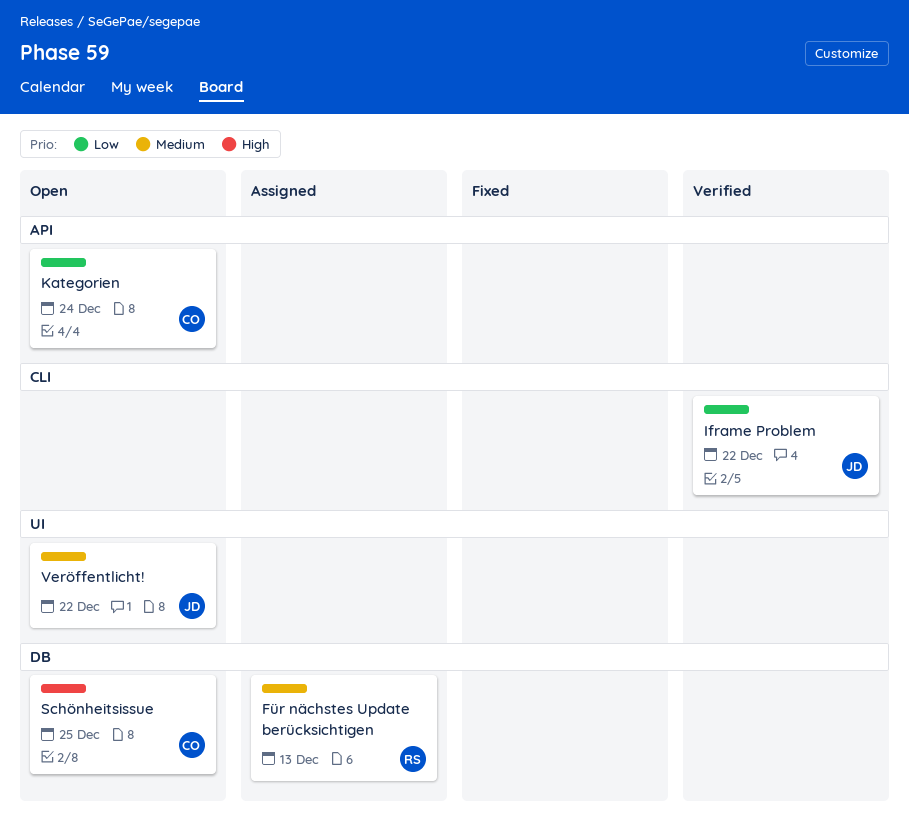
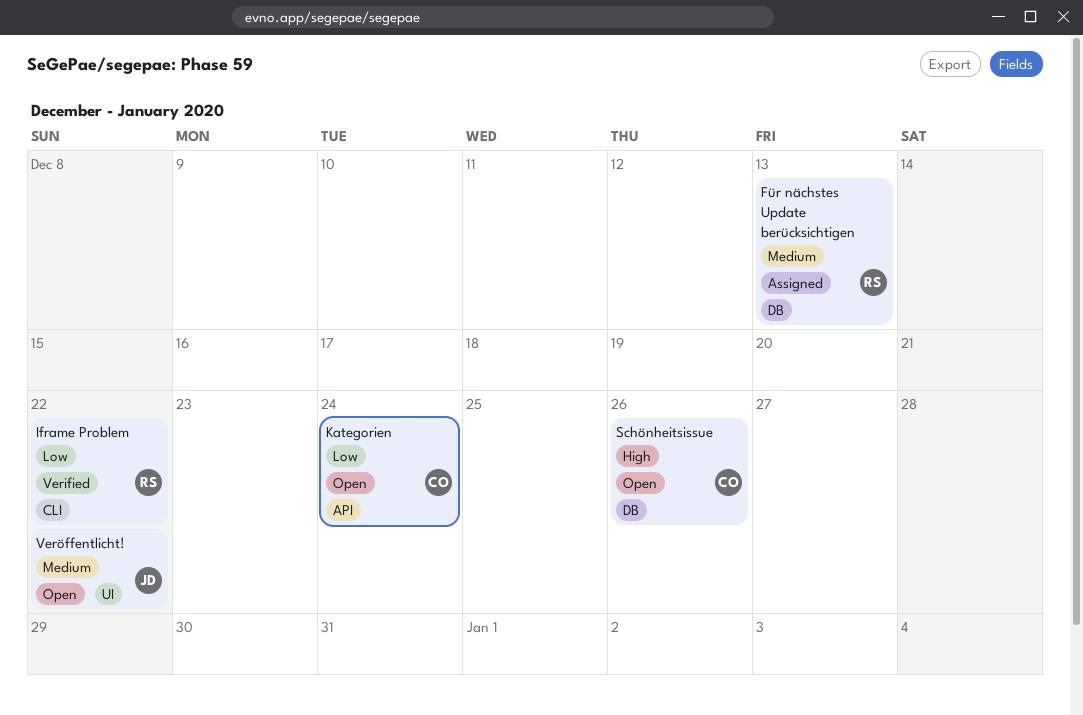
Iframe Problem, owner: JD -> RS
Schönheitsissue, due: Dec 25 -> Dec 26

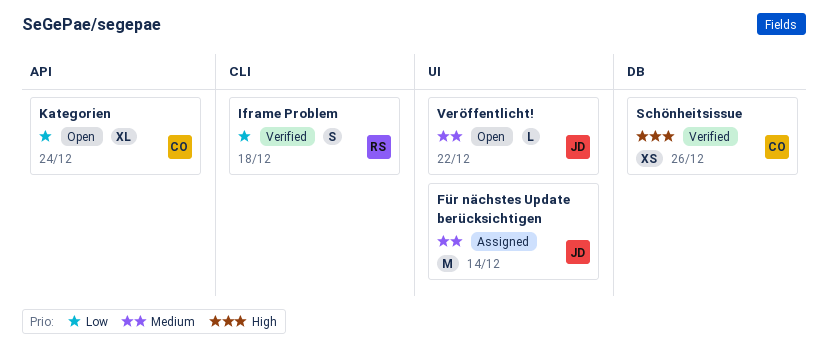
Für nächstes Update berücksichtigen, owner: RS -> JD
Für nächstes Update berücksichtigen, label: DB -> UI
Für nächstes Update berücksichtigen, due: Dec 13 -> Dec 14
Iframe Problem, due: Dec 22 -> Dec 18
Schönheitsissue, status: Open -> Verified

